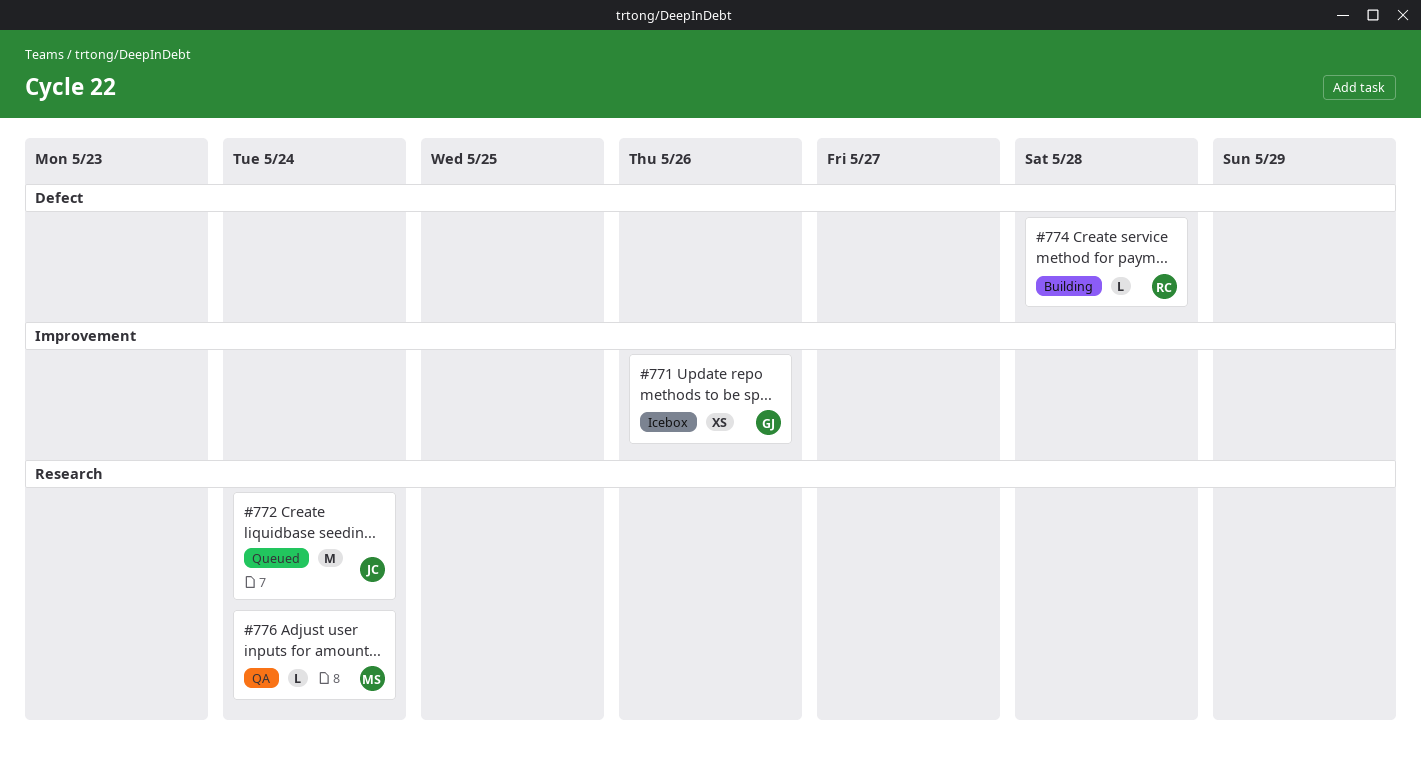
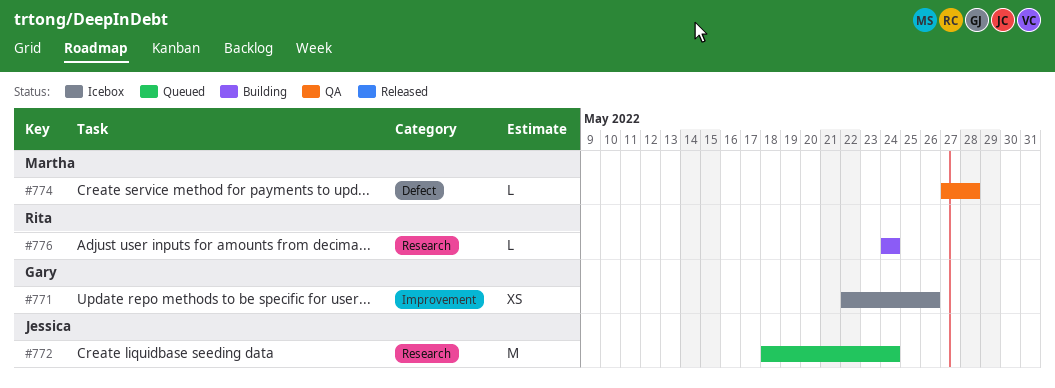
#774, status: Building -> QA
#774, owner: Rita -> Martha
#776, status: QA -> Building
#776, owner: Martha -> Rita

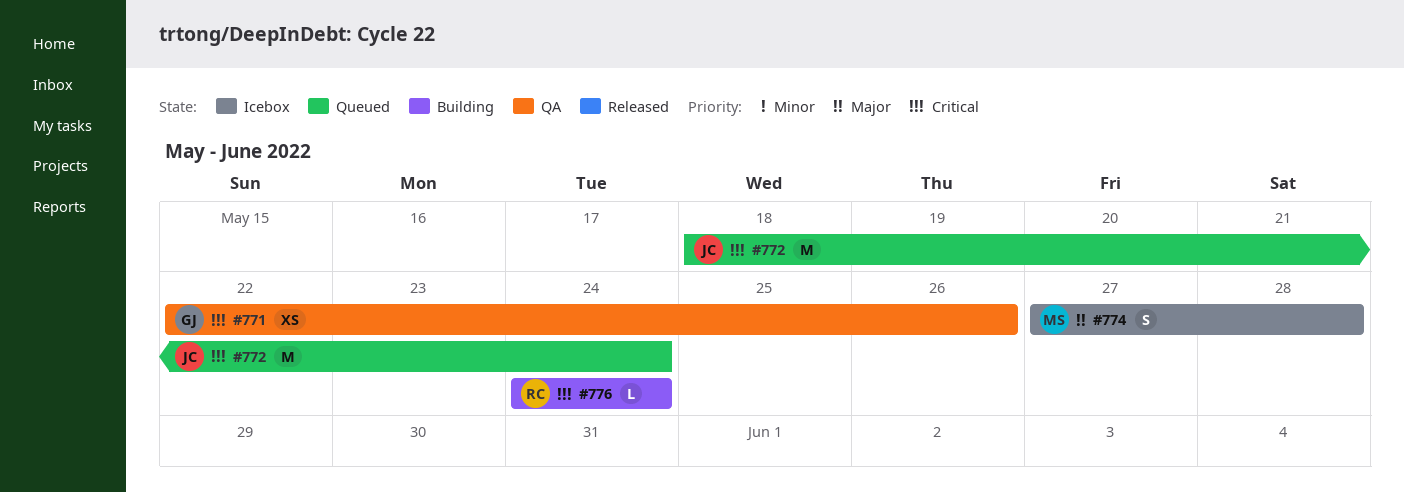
#771, status: Icebox -> QA
#774, status: QA -> Icebox
#774, estimate: L -> S

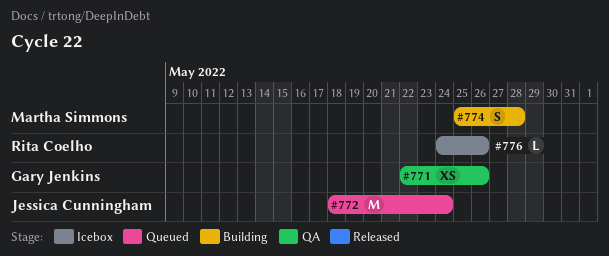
#774, status: Icebox -> Building
#774, start: May 27 -> May 25
#776, status: Building -> Icebox
#776, due: May 24 -> May 26

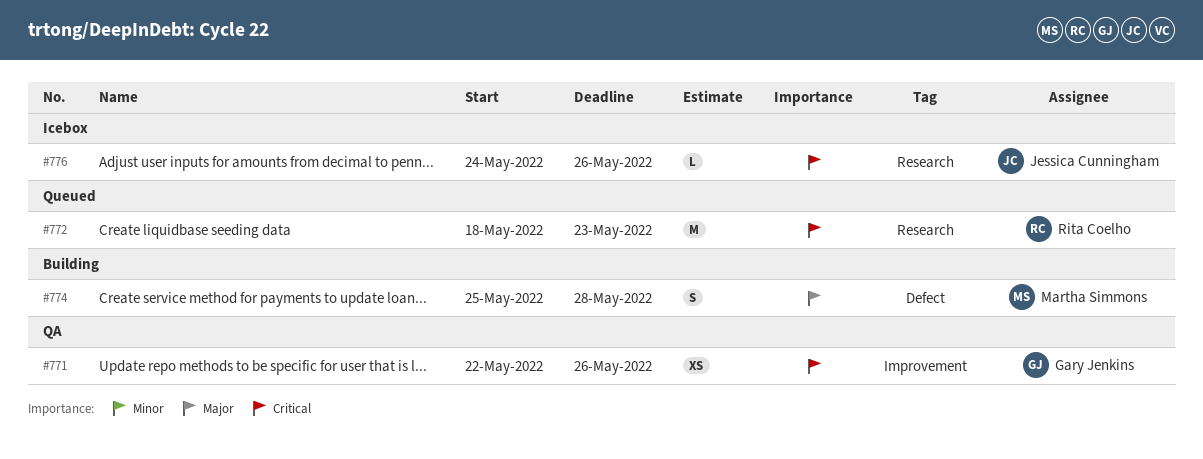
#772, owner: Jessica Cunningham -> Rita Coelho
#772, due: May 24 -> May 23
#776, owner: Rita Coelho -> Jessica Cunningham

